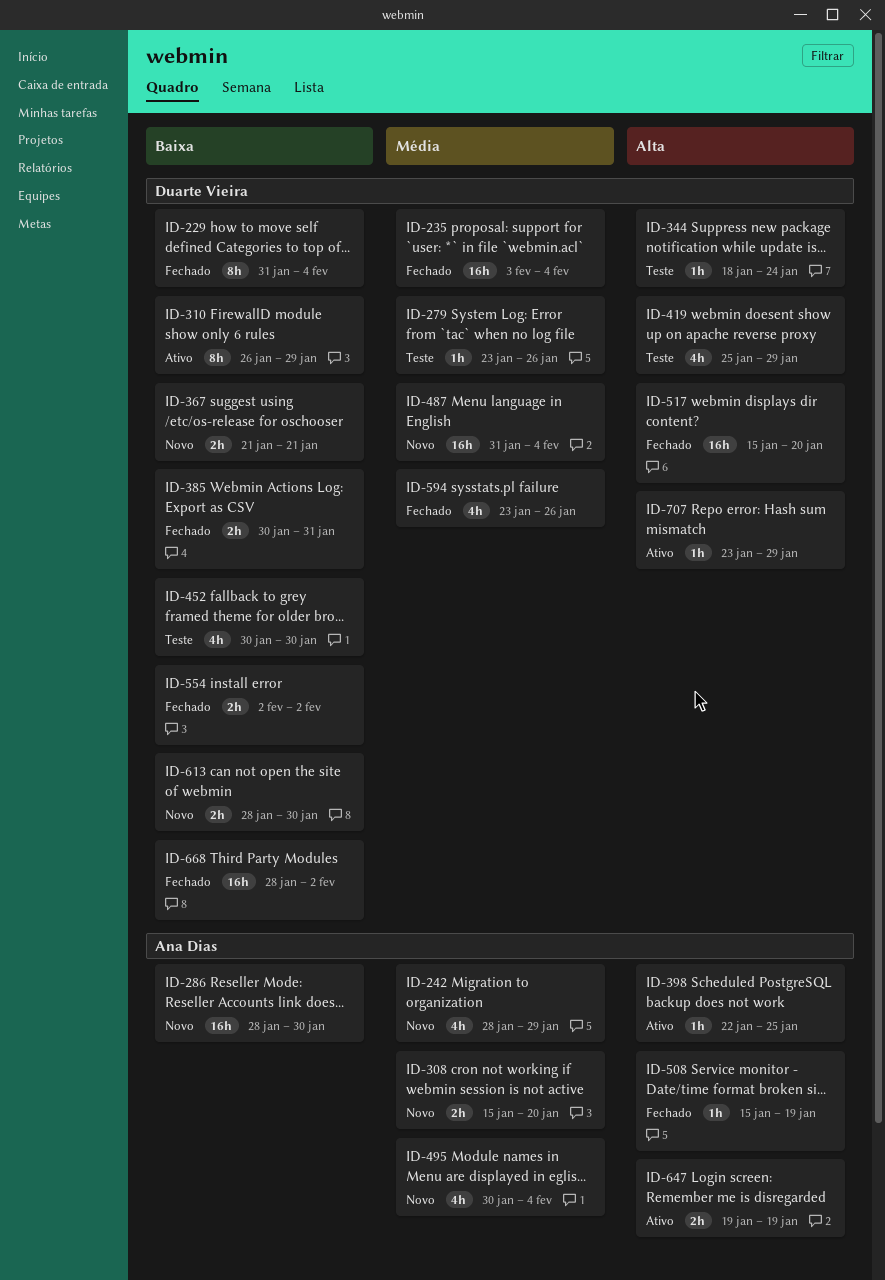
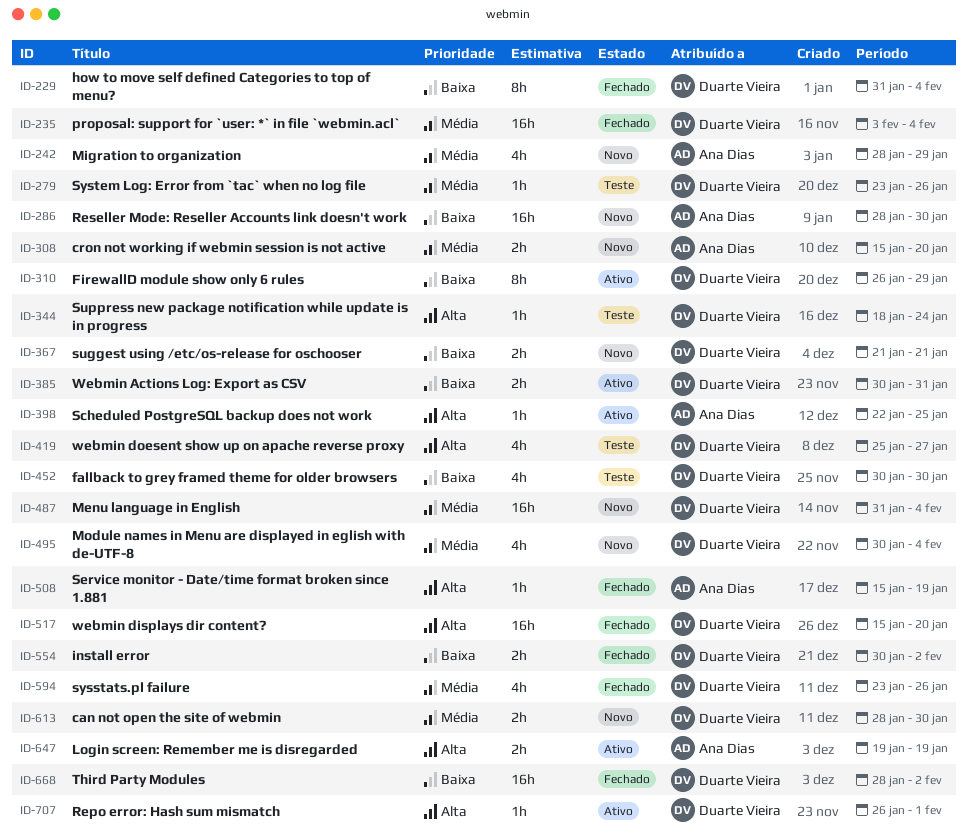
ID-385, status: Fechado -> Ativo
ID-419, due: Jan 29 -> Jan 27
ID-495, owner: Ana Dias -> Duarte Vieira
ID-554, start: Feb 2 -> Jan 30
ID-613, priority: Baixa -> Média
ID-707, start: Jan 23 -> Jan 26
ID-707, due: Jan 29 -> Feb 1

